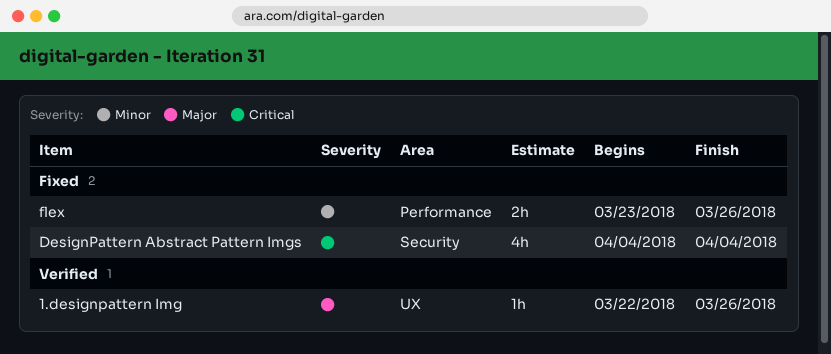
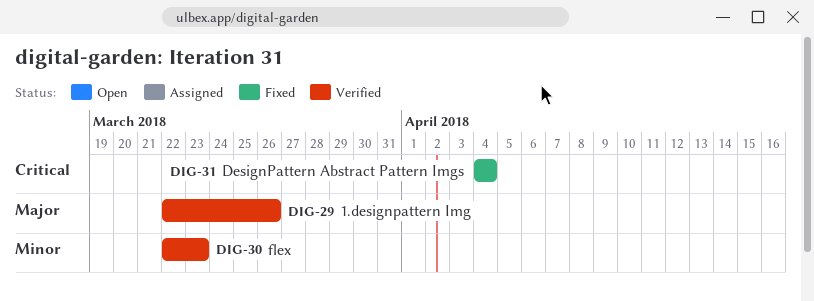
flex, status: Fixed -> Verified
flex, start: Mar 23 -> Mar 22
flex, due: Mar 26 -> Mar 23

